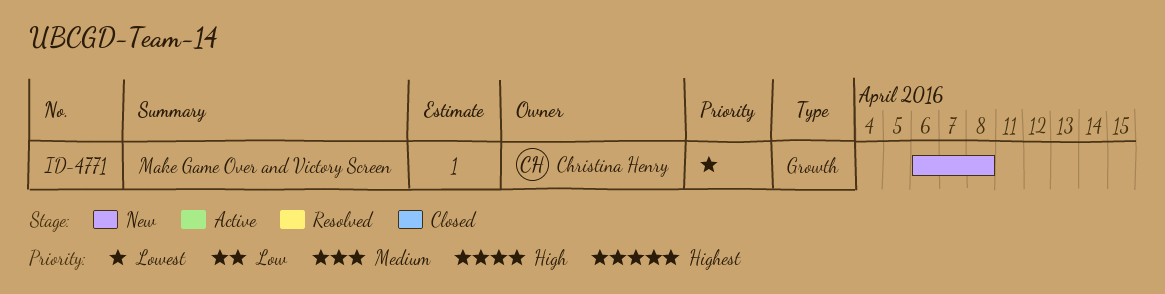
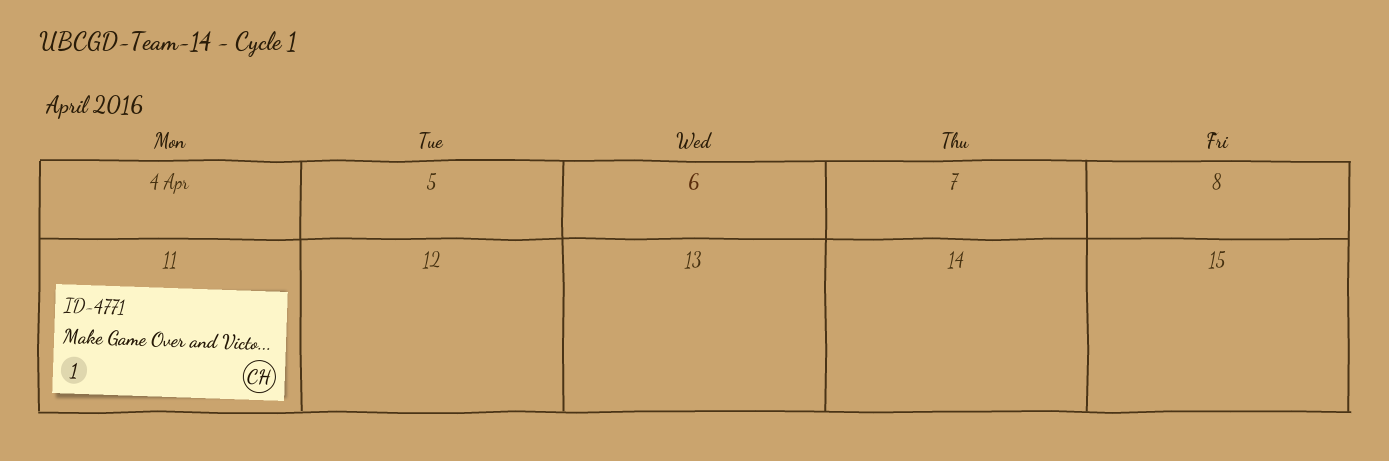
ID-4771, due: Apr 8 -> Apr 11

